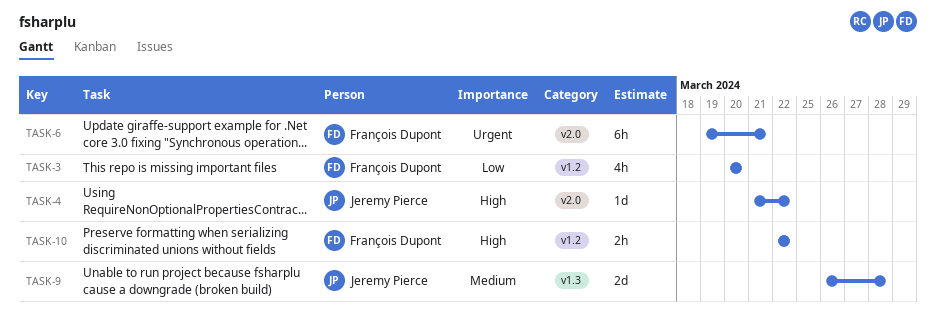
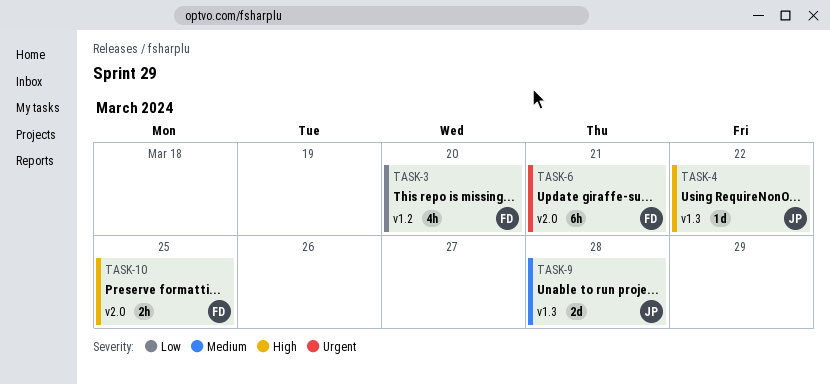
TASK-4, label: v2.0 -> v1.3
TASK-10, label: v1.2 -> v2.0
TASK-10, due: Mar 22 -> Mar 25

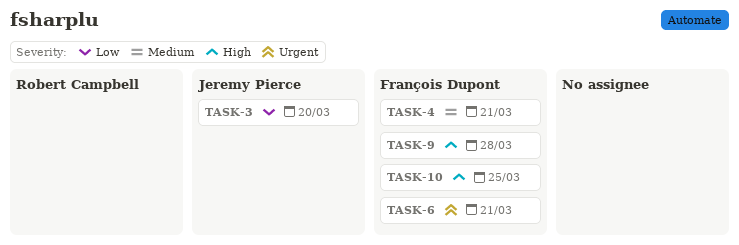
TASK-3, owner: François Dupont -> Jeremy Pierce
TASK-4, owner: Jeremy Pierce -> François Dupont
TASK-4, priority: High -> Medium
TASK-4, due: Mar 22 -> Mar 21
TASK-9, owner: Jeremy Pierce -> François Dupont
TASK-9, priority: Medium -> High

